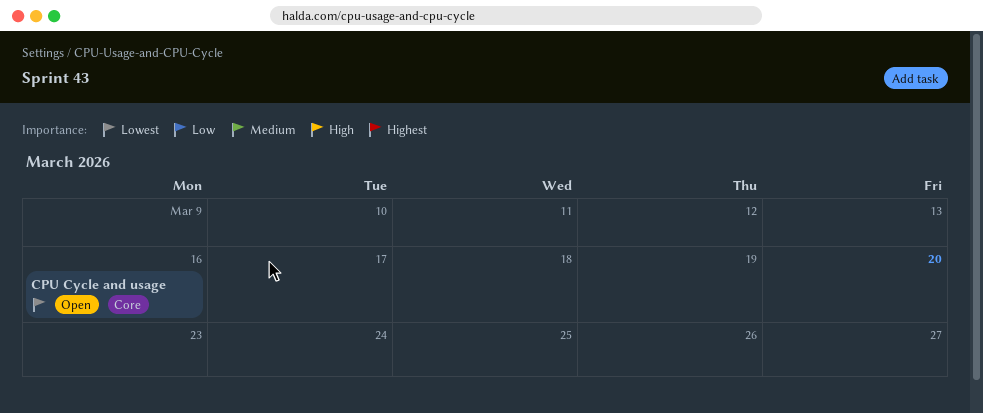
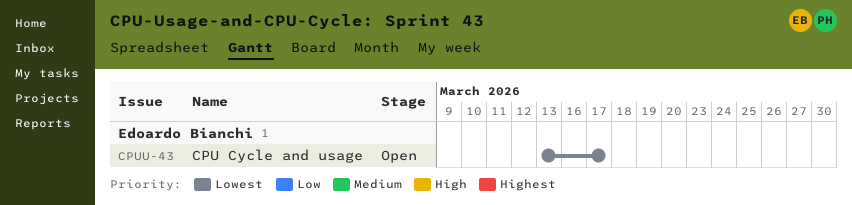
CPU Cycle and usage, due: Mar 16 -> Mar 17

